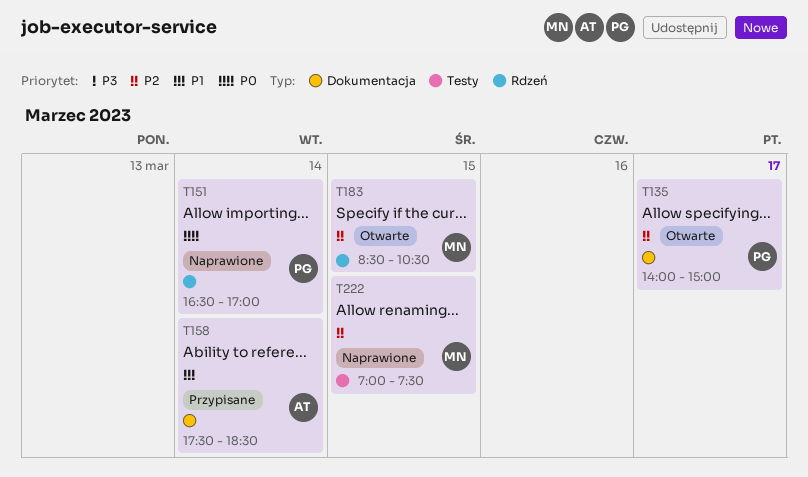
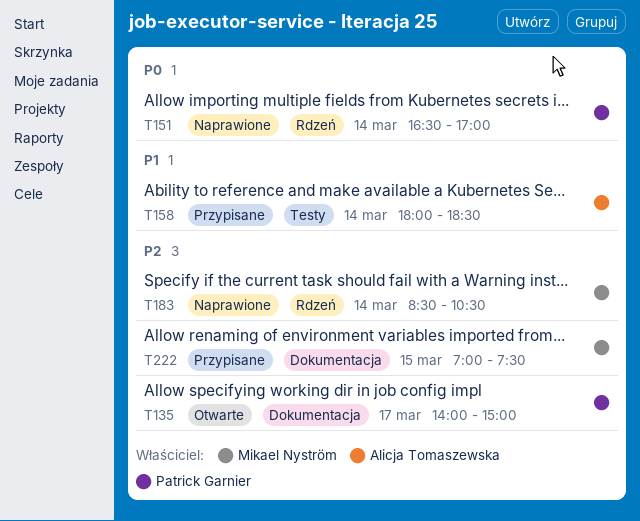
T158, label: Dokumentacja -> Testy
T158, begins: 17:30 -> 18:00
T183, status: Otwarte -> Naprawione
T183, day: Mar 15 -> Mar 14
T222, status: Naprawione -> Przypisane
T222, label: Testy -> Dokumentacja

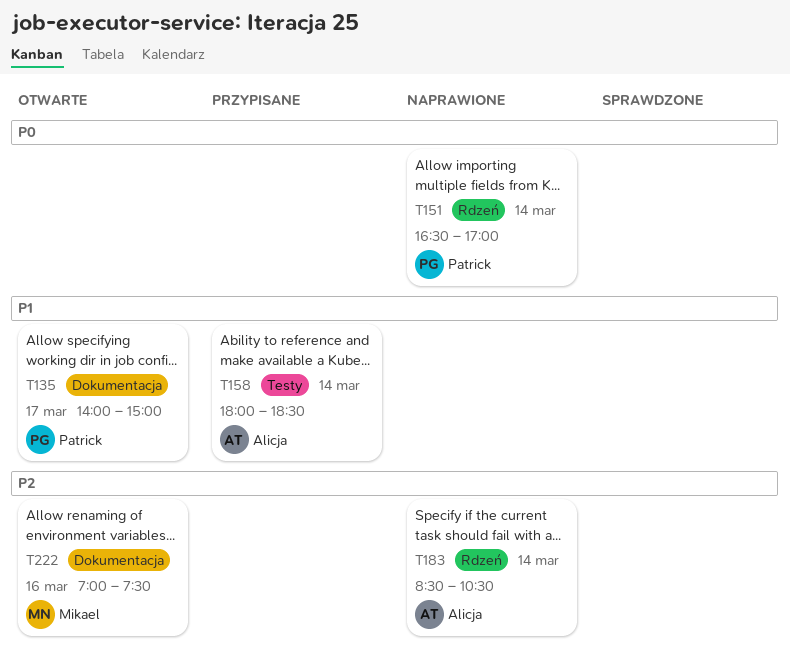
T135, priority: P2 -> P1
T183, owner: Mikael Nyström -> Alicja Tomaszewska
T222, status: Przypisane -> Otwarte
T222, day: Mar 15 -> Mar 16

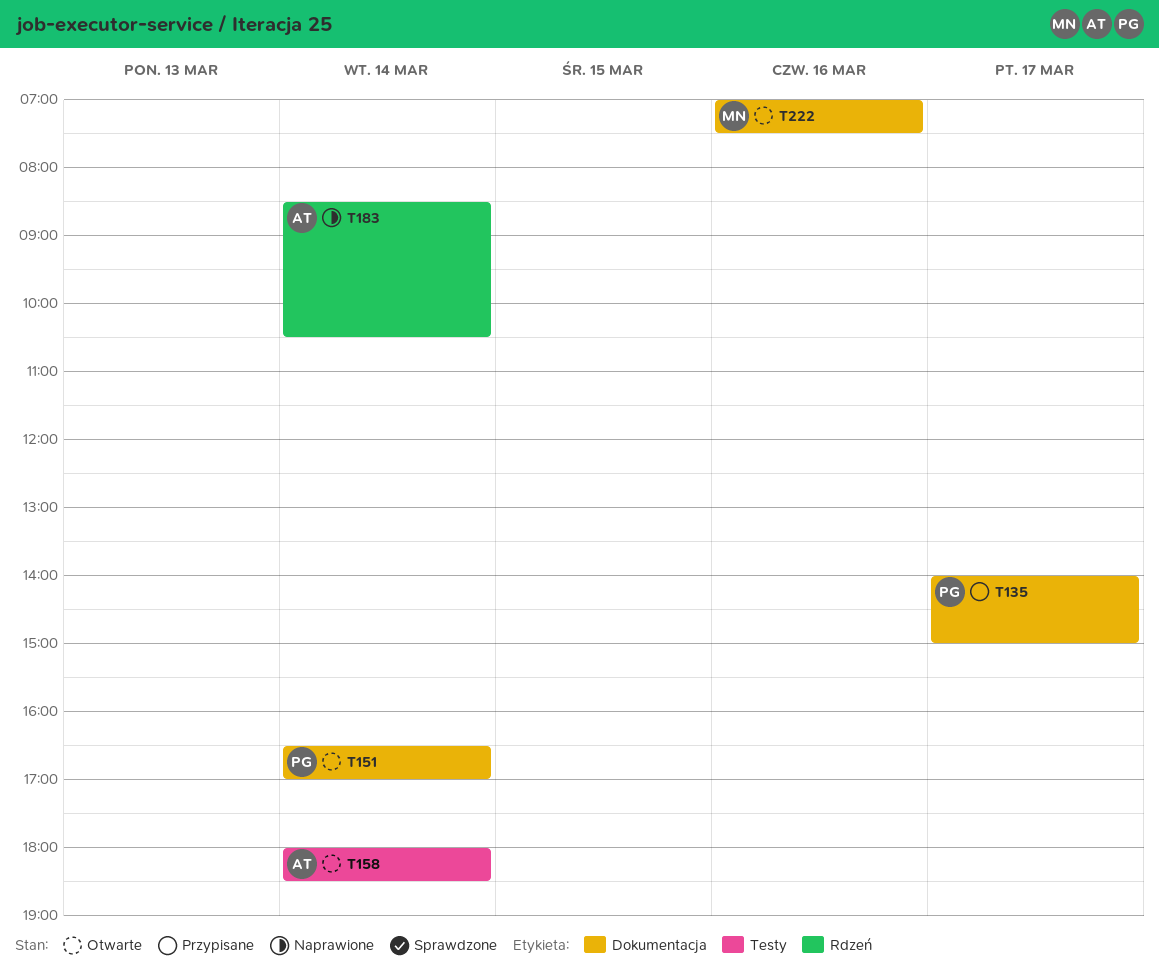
T135, status: Otwarte -> Przypisane
T151, status: Naprawione -> Otwarte
T151, label: Rdzeń -> Dokumentacja
T158, status: Przypisane -> Otwarte

